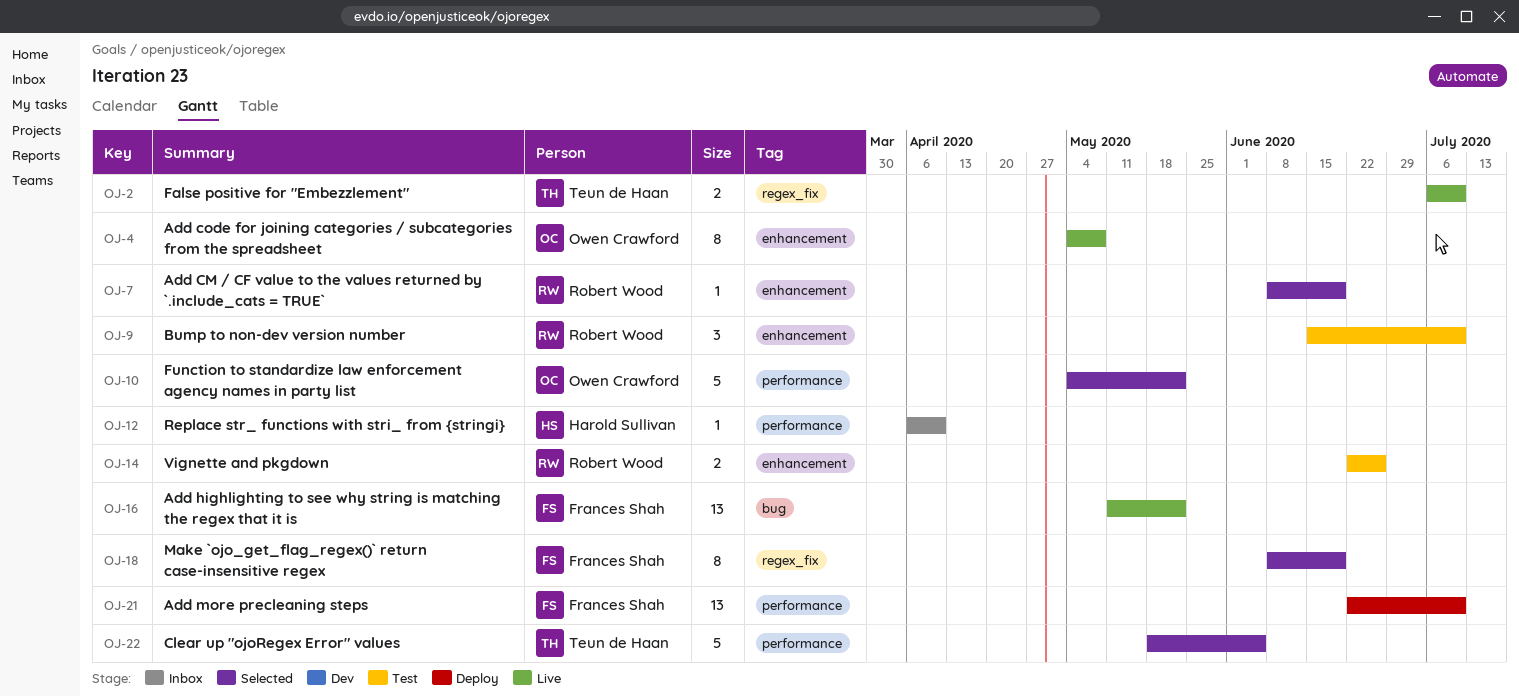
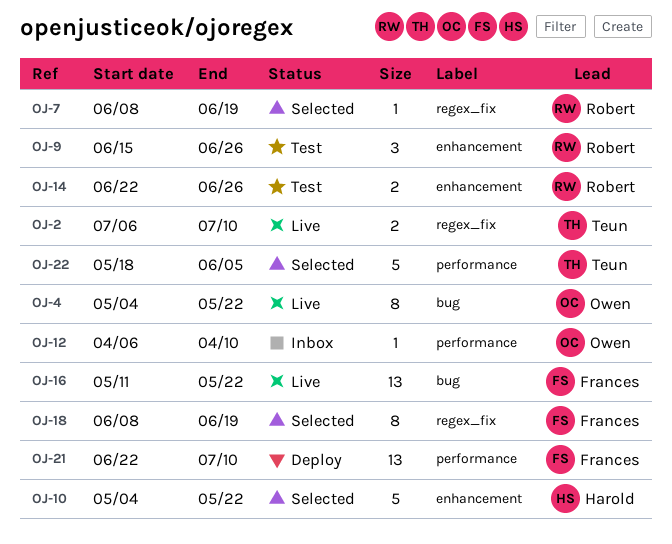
OJ-4, label: enhancement -> bug
OJ-4, due: May 8 -> May 22
OJ-7, label: enhancement -> regex_fix
OJ-9, due: Jul 10 -> Jun 26
OJ-10, owner: Owen Crawford -> Harold Sullivan
OJ-10, label: performance -> enhancement
OJ-12, owner: Harold Sullivan -> Owen Crawford

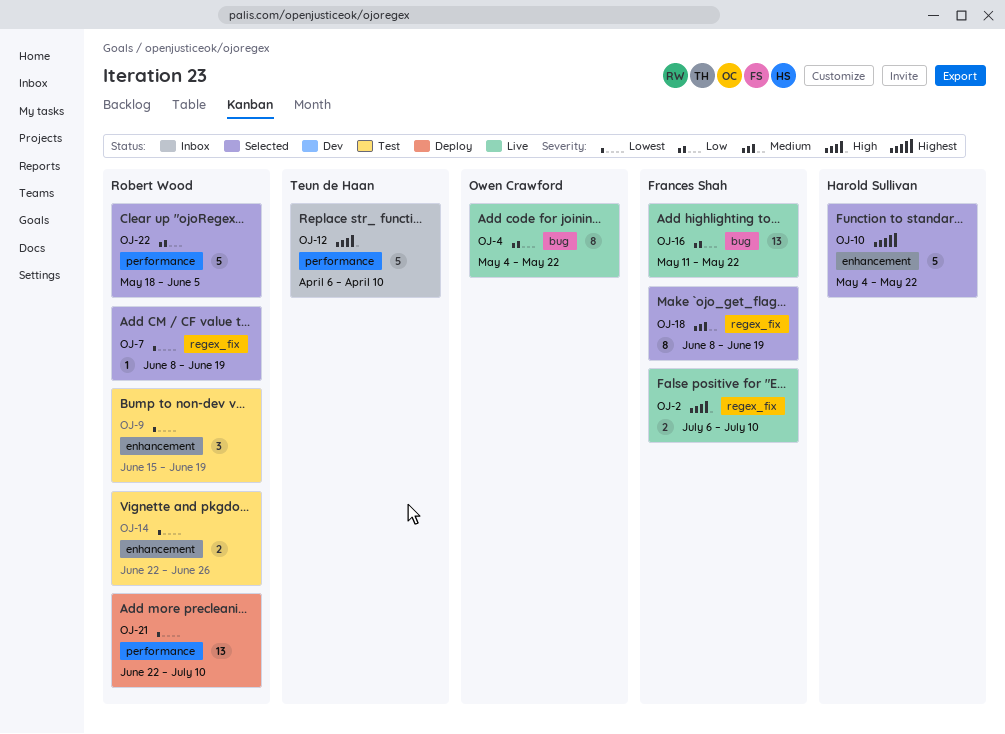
OJ-2, owner: Teun de Haan -> Frances Shah
OJ-9, due: Jun 26 -> Jun 19
OJ-12, owner: Owen Crawford -> Teun de Haan
OJ-12, estimate: 1 -> 5
OJ-21, owner: Frances Shah -> Robert Wood
OJ-22, owner: Teun de Haan -> Robert Wood

